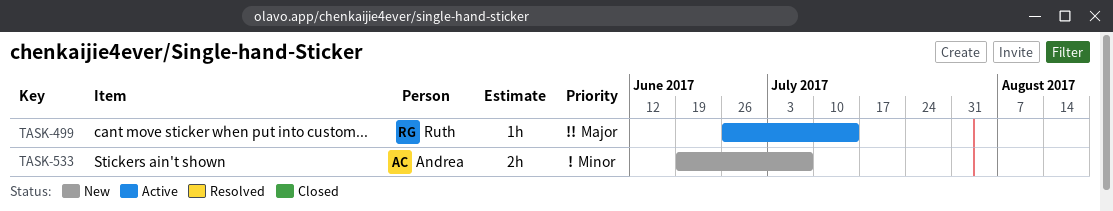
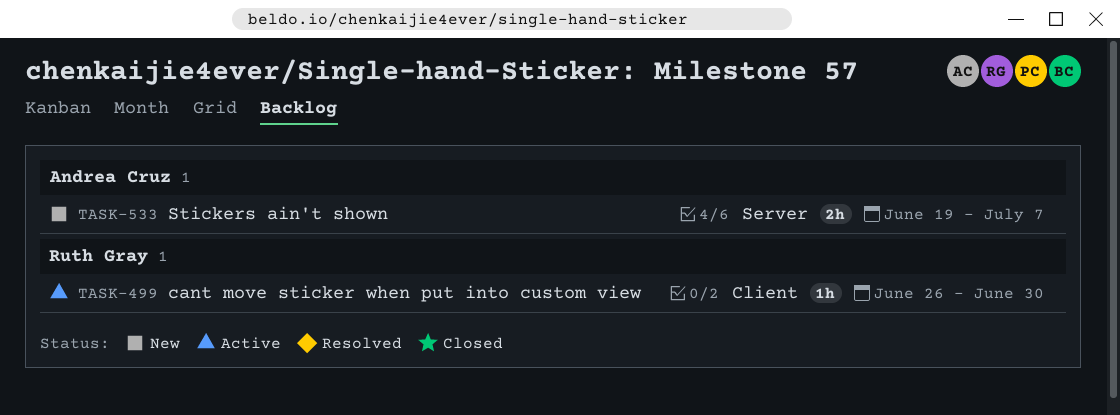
TASK-499, due: Jul 14 -> Jun 30

